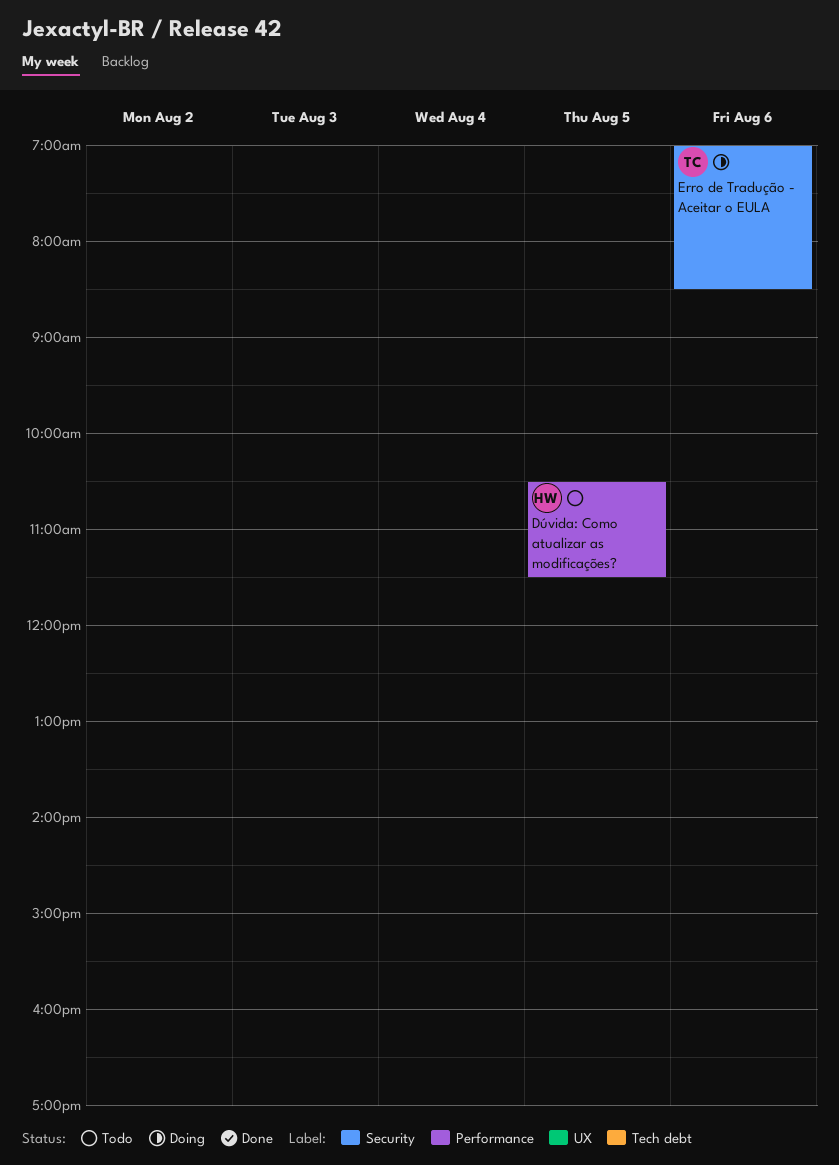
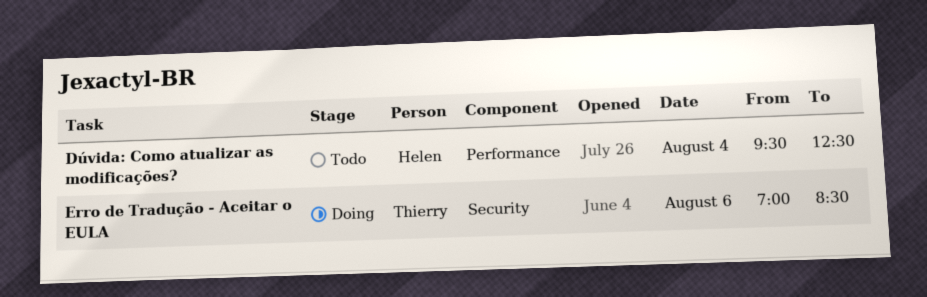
Dúvida: Como atualizar as modificações?, day: Aug 5 -> Aug 4
Dúvida: Como atualizar as modificações?, begins: 10:30 -> 09:30
Dúvida: Como atualizar as modificações?, ends: 11:30 -> 12:30

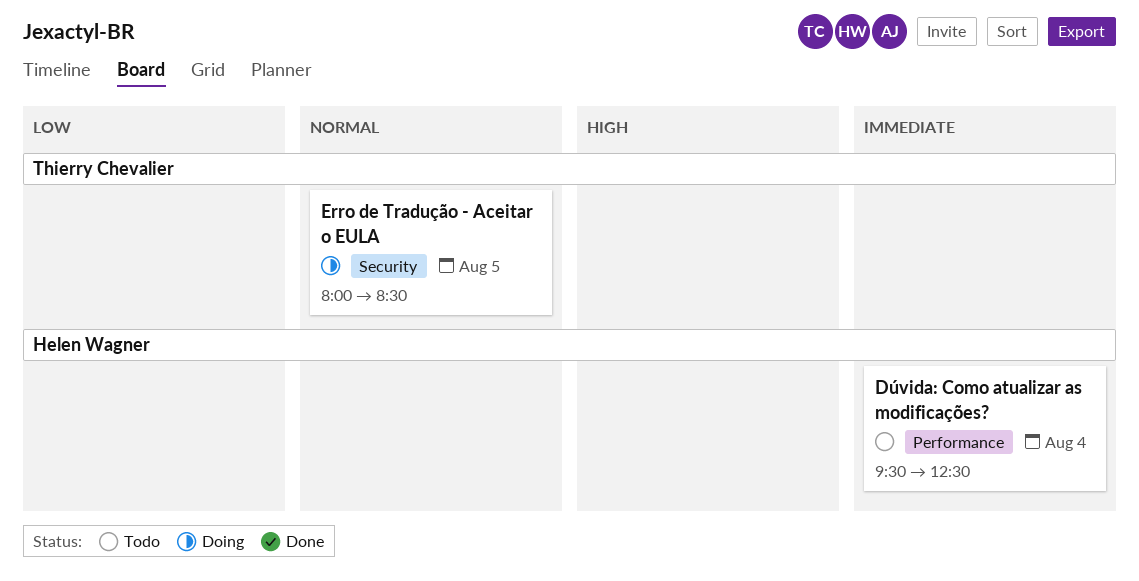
Erro de Tradução - Aceitar o EULA, day: Aug 6 -> Aug 5
Erro de Tradução - Aceitar o EULA, begins: 07:00 -> 08:00

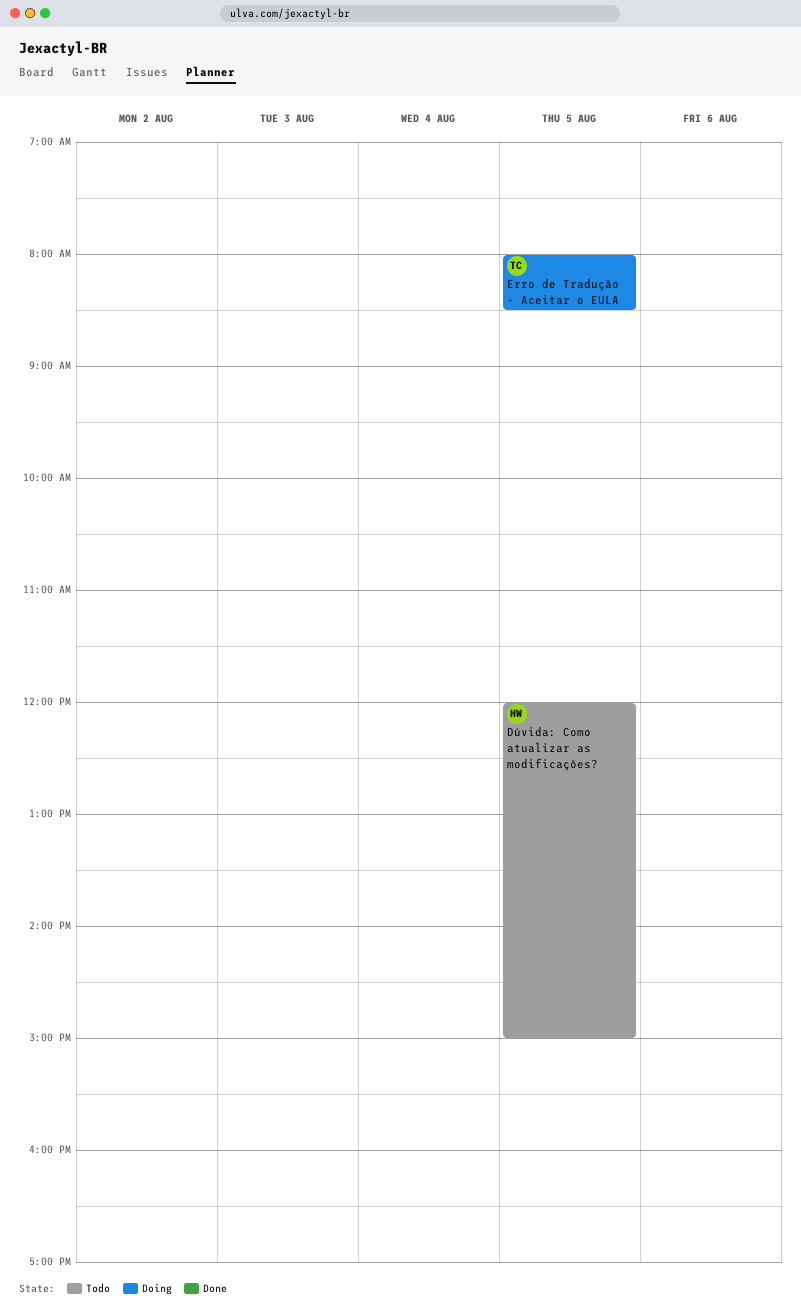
Dúvida: Como atualizar as modificações?, day: Aug 4 -> Aug 5
Dúvida: Como atualizar as modificações?, begins: 09:30 -> 12:00
Dúvida: Como atualizar as modificações?, ends: 12:30 -> 15:00

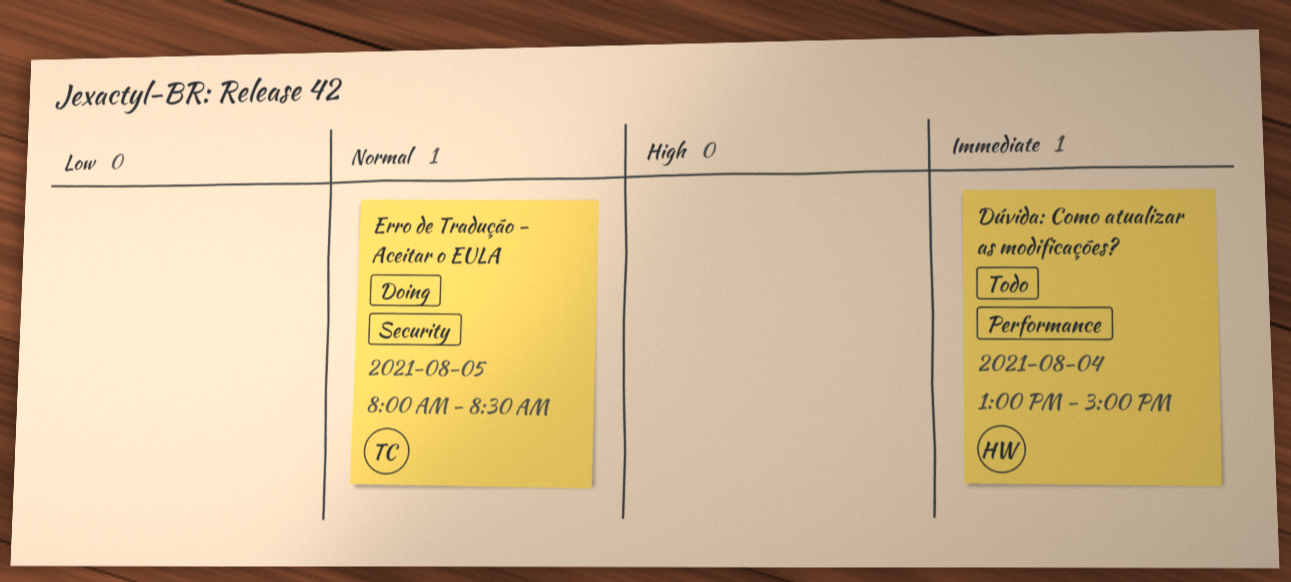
Dúvida: Como atualizar as modificações?, day: Aug 5 -> Aug 4
Dúvida: Como atualizar as modificações?, begins: 12:00 -> 13:00

